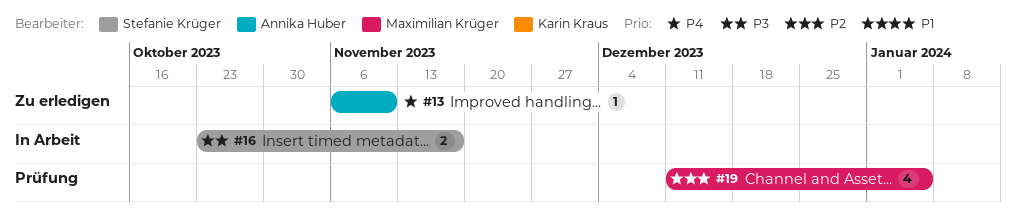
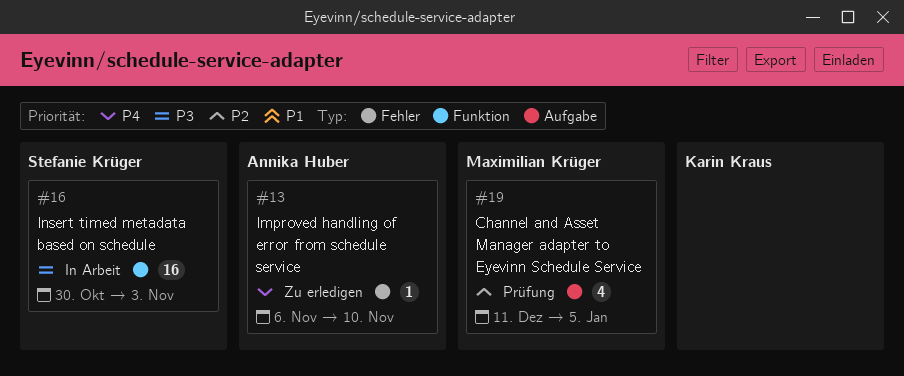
#16, estimate: 2 -> 16
#16, start: Oct 23 -> Oct 30
#16, due: Nov 17 -> Nov 3

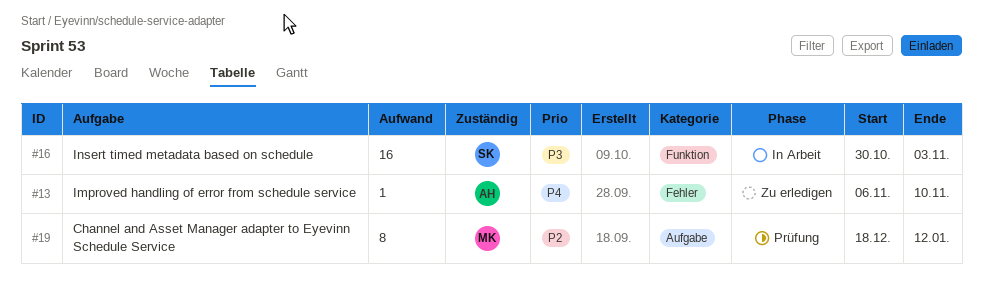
#19, estimate: 4 -> 8
#19, start: Dec 11 -> Dec 18
#19, due: Jan 5 -> Jan 12

